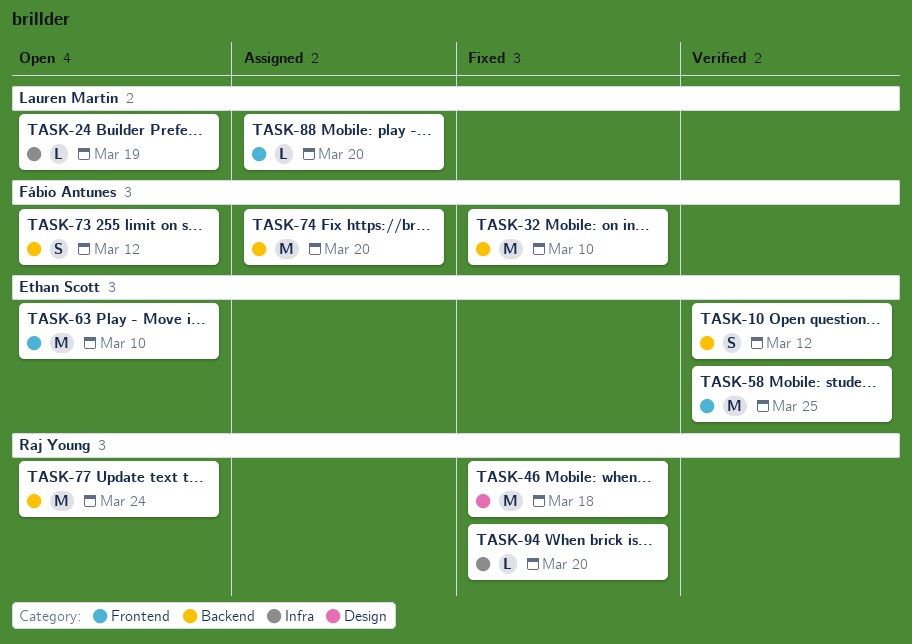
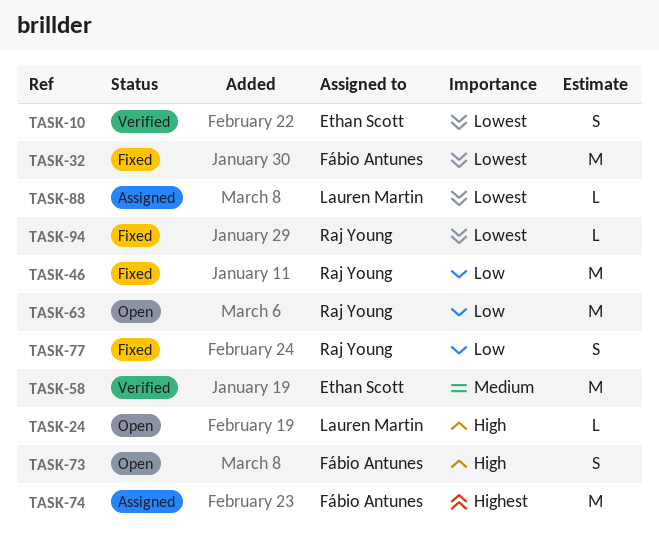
TASK-63, owner: Ethan Scott -> Raj Young
TASK-77, status: Open -> Fixed
TASK-77, estimate: M -> S

